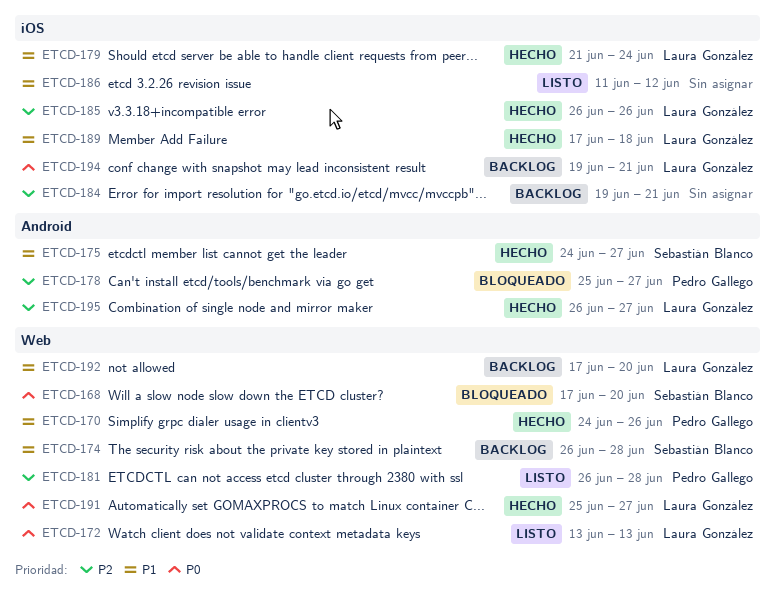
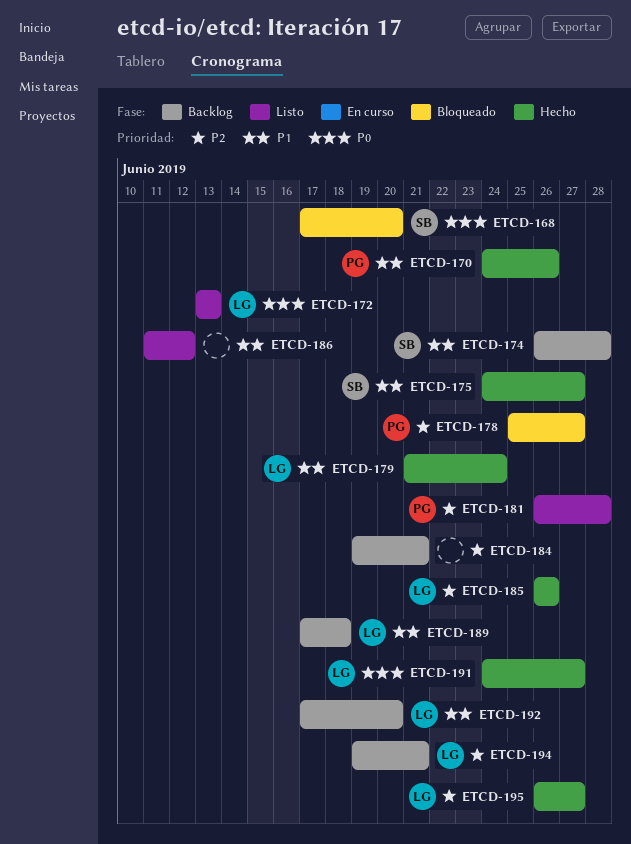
ETCD-189, status: Hecho -> Backlog
ETCD-191, start: Jun 25 -> Jun 24
ETCD-194, priority: P0 -> P2

